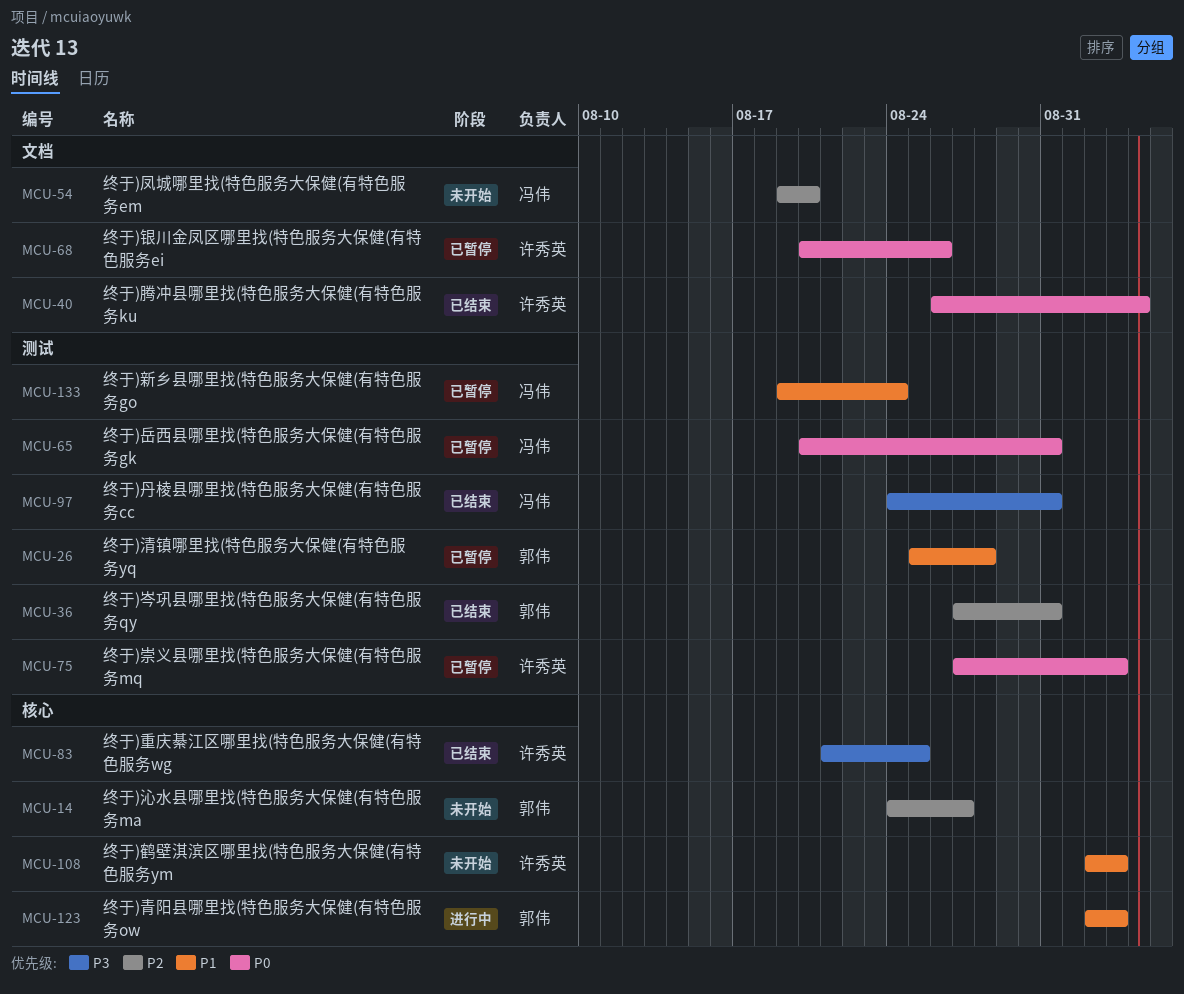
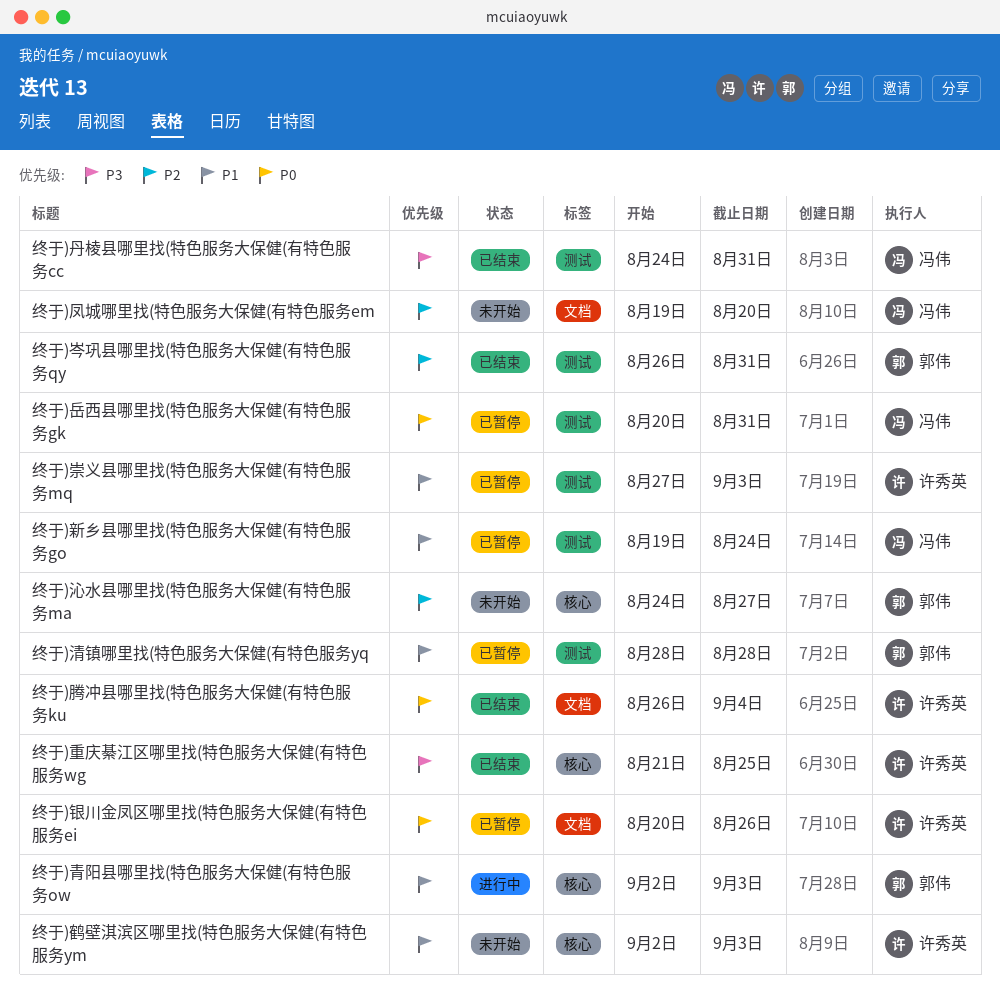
终于)岑巩县哪里找(特色服务大保健(有特色服务qy, start: Aug 27 -> Aug 26
终于)崇义县哪里找(特色服务大保健(有特色服务mq, priority: P0 -> P1
终于)清镇哪里找(特色服务大保健(有特色服务yq, start: Aug 25 -> Aug 28

